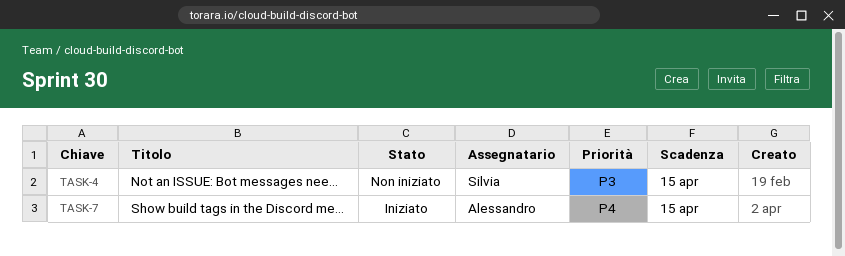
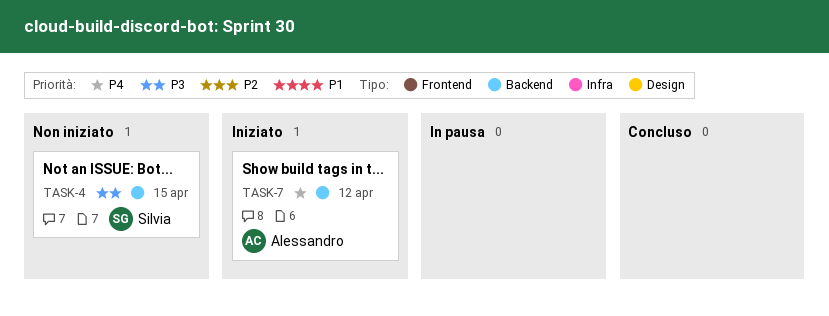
TASK-7, due: Apr 15 -> Apr 12

